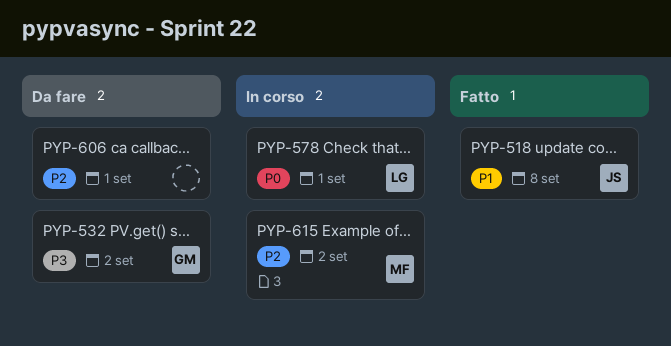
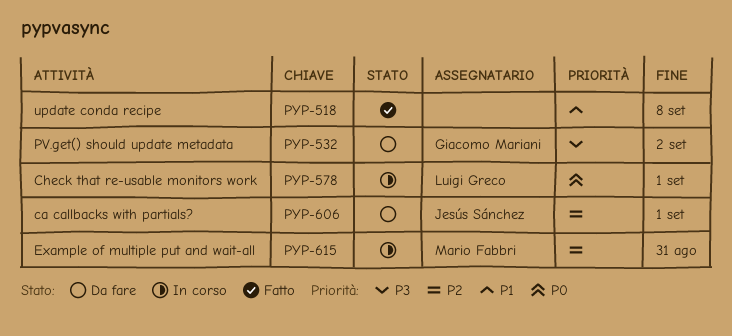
PYP-518, owner: Jesús Sánchez -> none
PYP-606, owner: none -> Jesús Sánchez
PYP-615, due: Sep 2 -> Aug 31

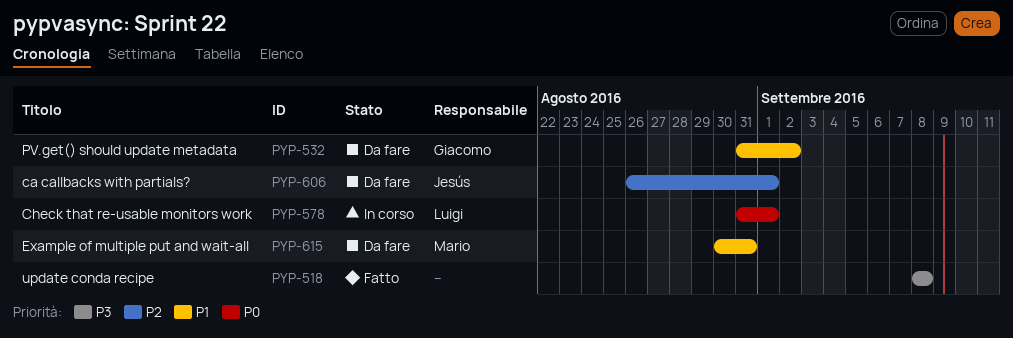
PYP-518, priority: P1 -> P3
PYP-532, priority: P3 -> P1
PYP-615, status: In corso -> Da fare
PYP-615, priority: P2 -> P1

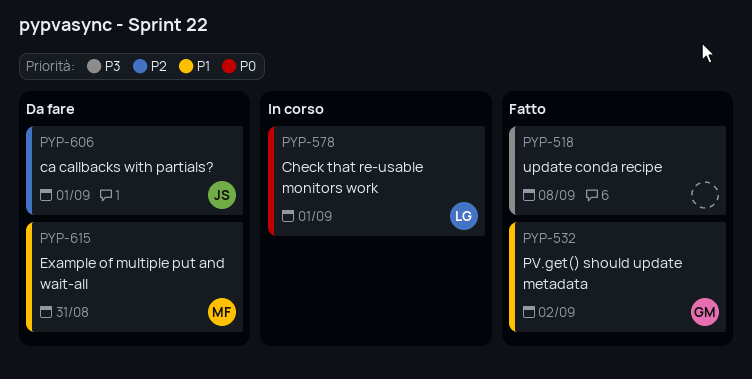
PYP-532, status: Da fare -> Fatto

